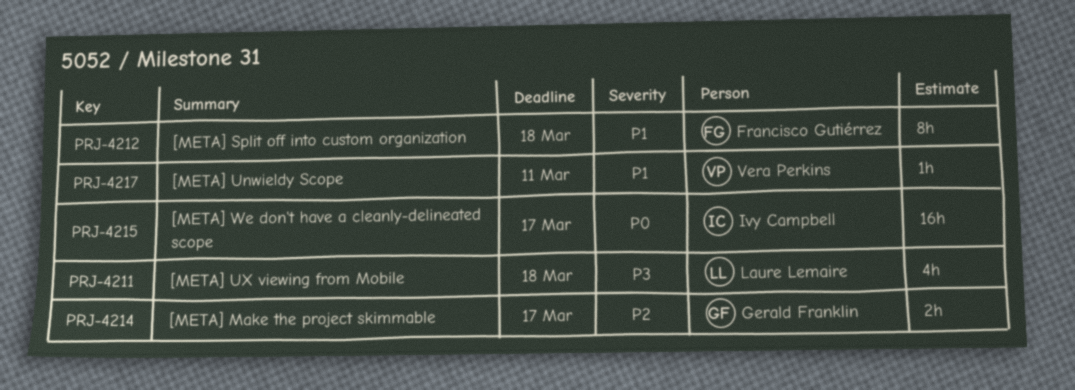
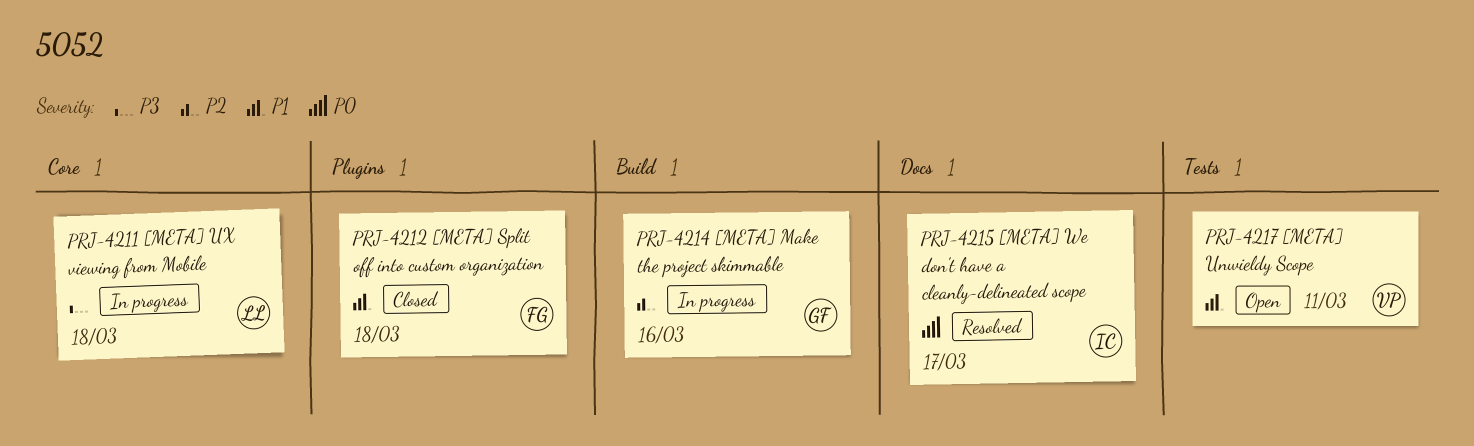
PRJ-4214, due: Mar 17 -> Mar 16

